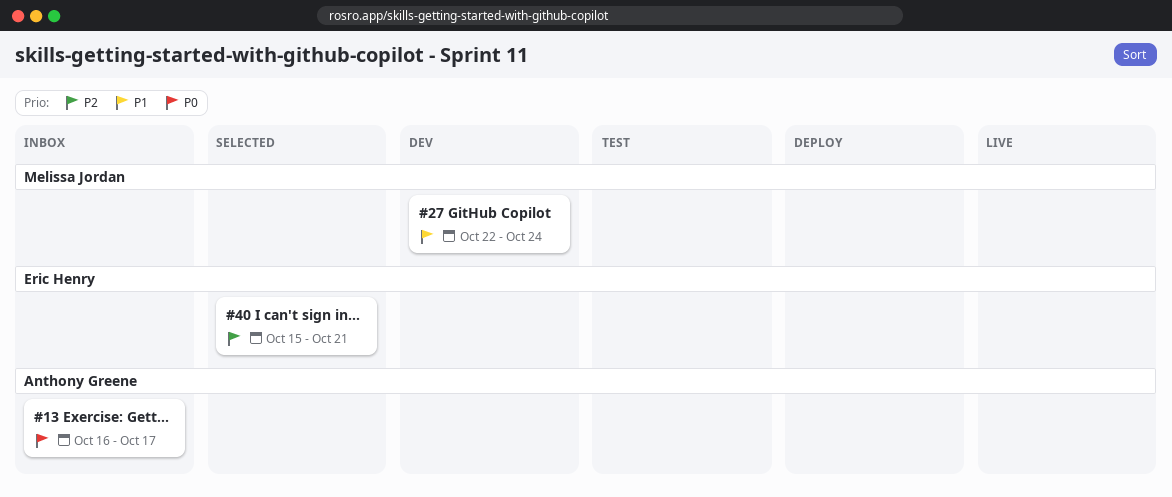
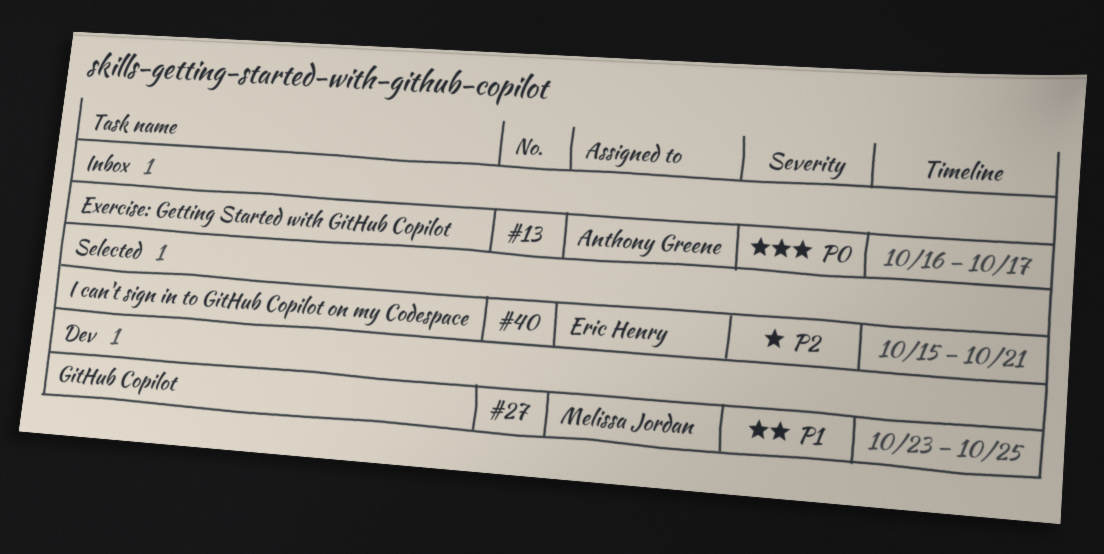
#27, start: Oct 22 -> Oct 23
#27, due: Oct 24 -> Oct 25

